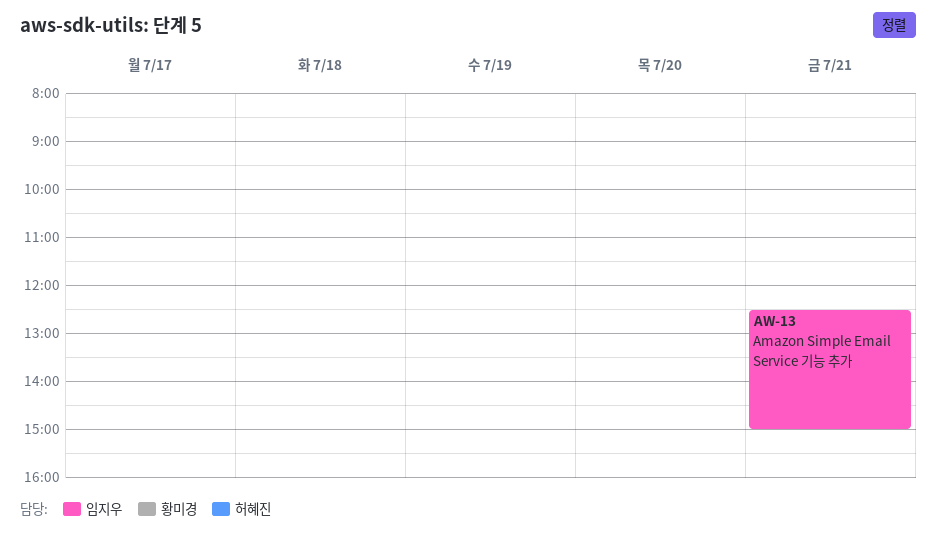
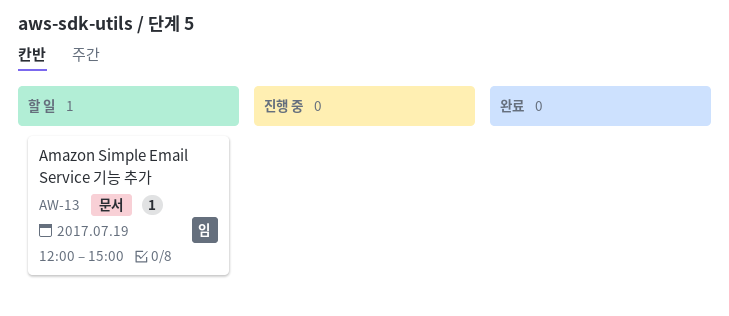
AW-13, day: Jul 21 -> Jul 19
AW-13, begins: 12:30 -> 12:00

